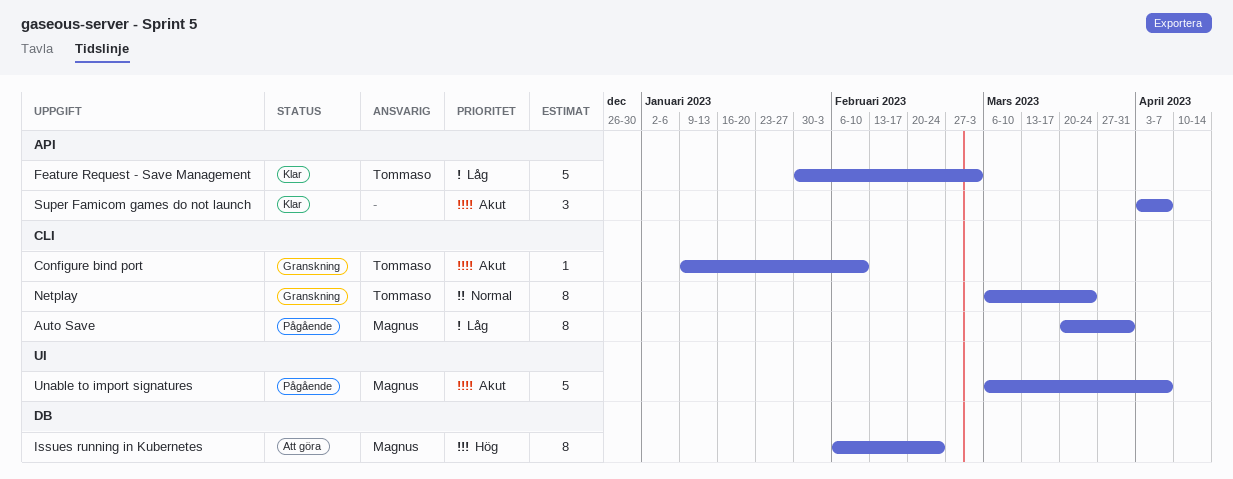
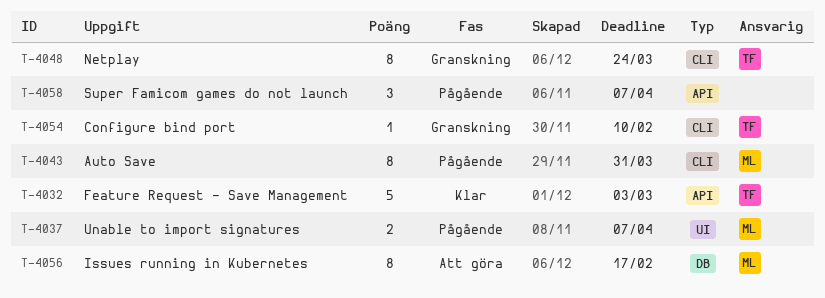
Issues running in Kubernetes, due: Feb 24 -> Feb 17
Super Famicom games do not launch, status: Klar -> Pågående
Unable to import signatures, estimate: 5 -> 2

